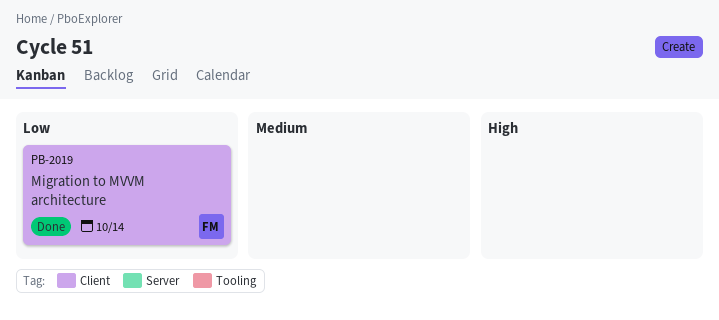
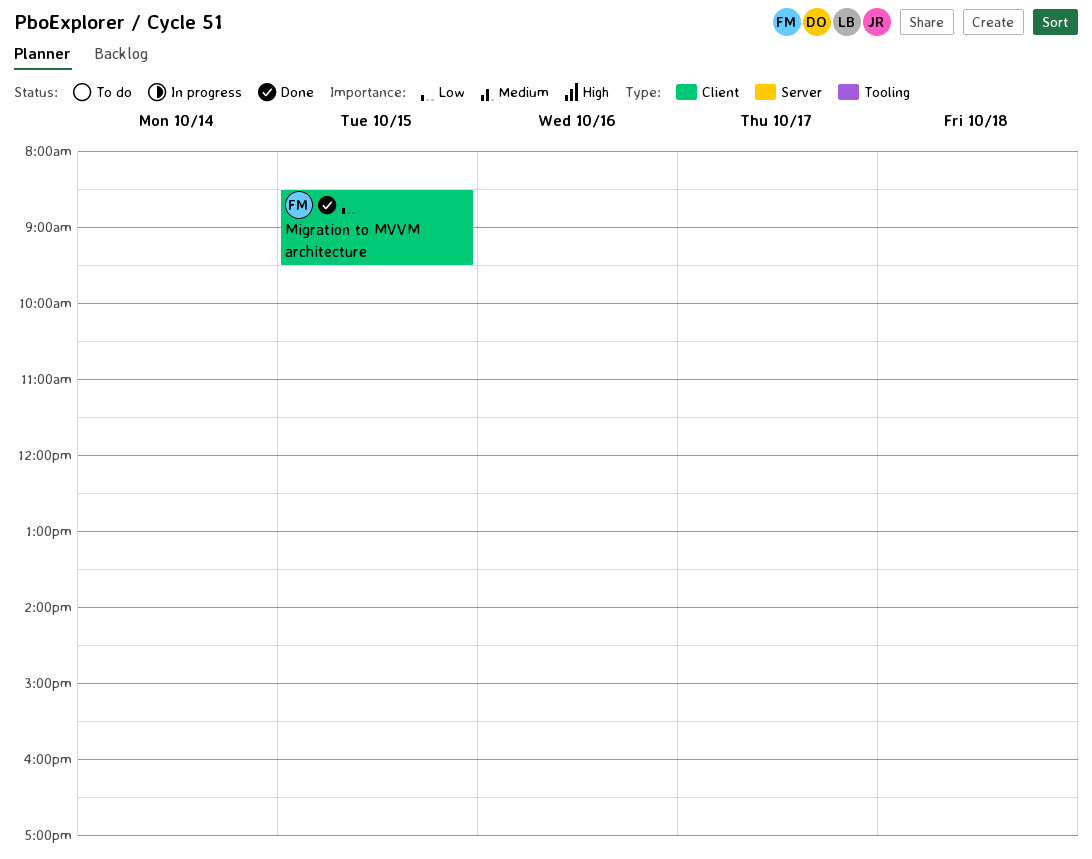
Migration to MVVM architecture, day: Oct 14 -> Oct 15

